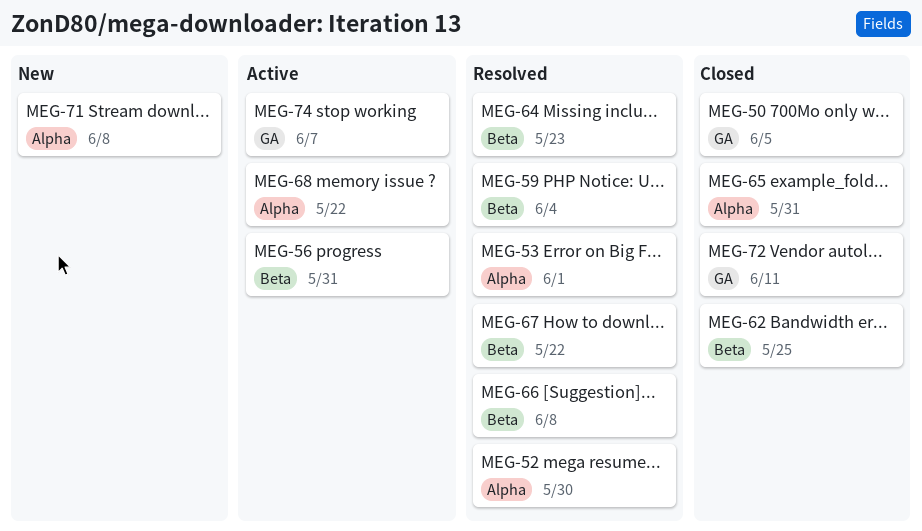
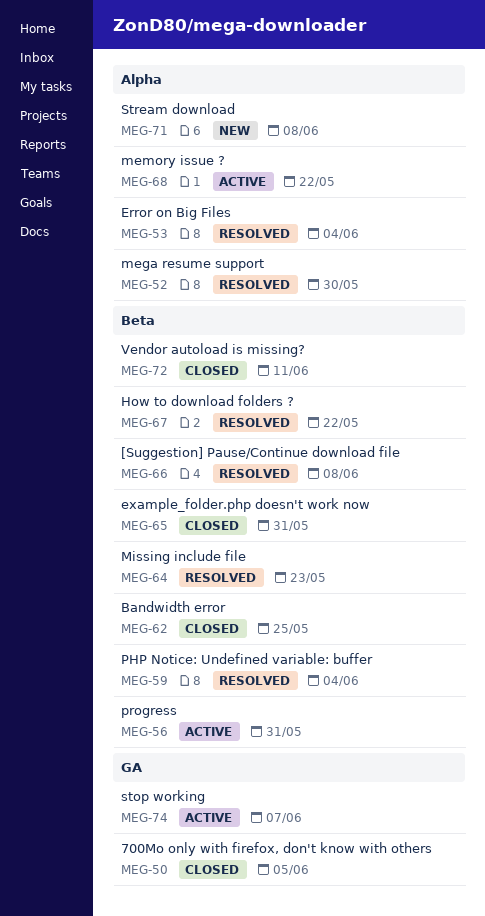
MEG-53, due: Jun 1 -> Jun 4
MEG-65, label: Alpha -> Beta
MEG-72, label: GA -> Beta

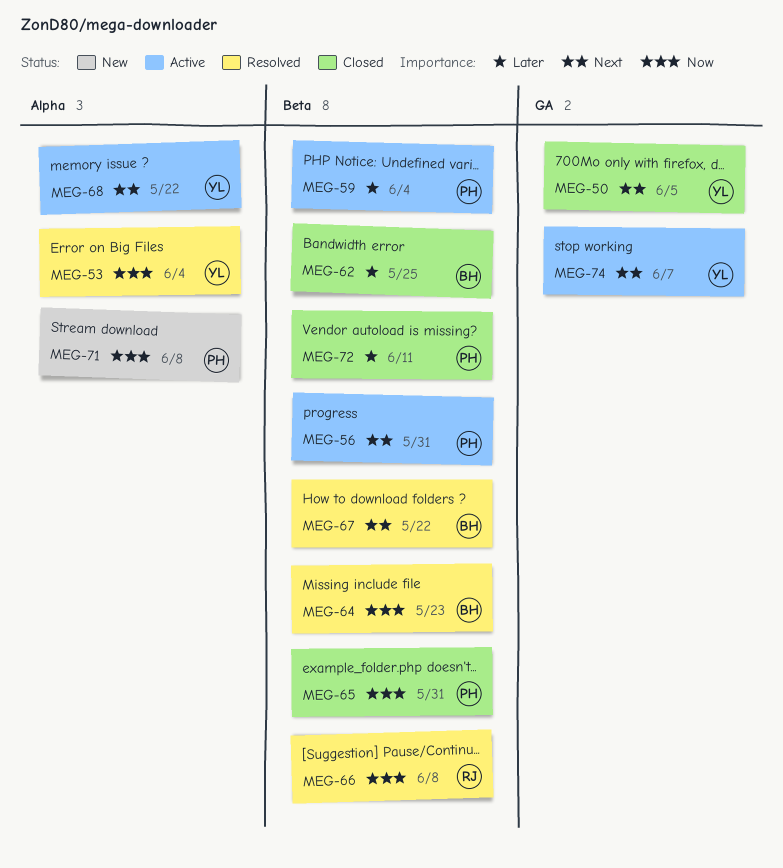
MEG-52: present -> none
MEG-59, status: Resolved -> Active

